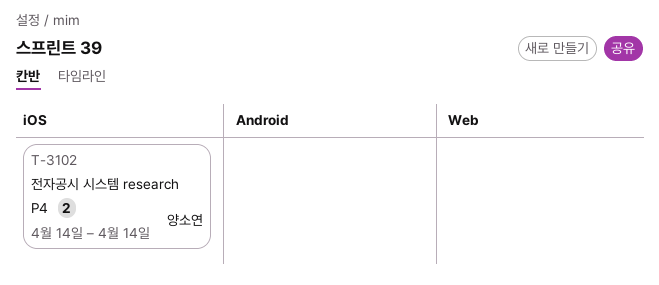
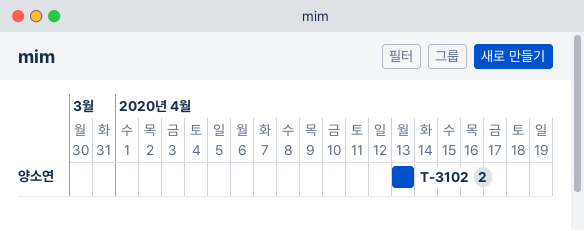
T-3102, start: Apr 14 -> Apr 13
T-3102, due: Apr 14 -> Apr 13

